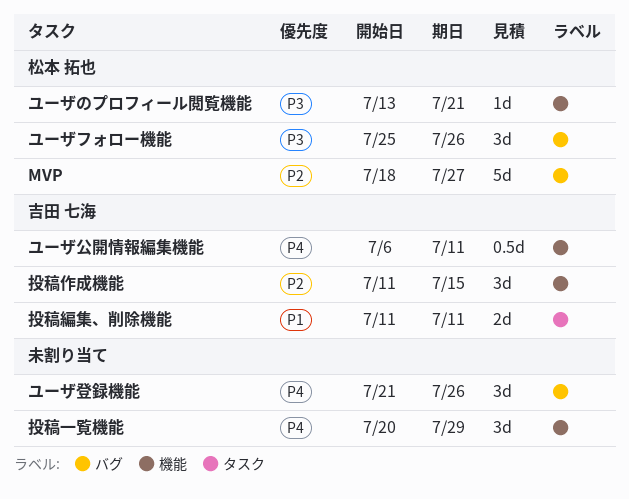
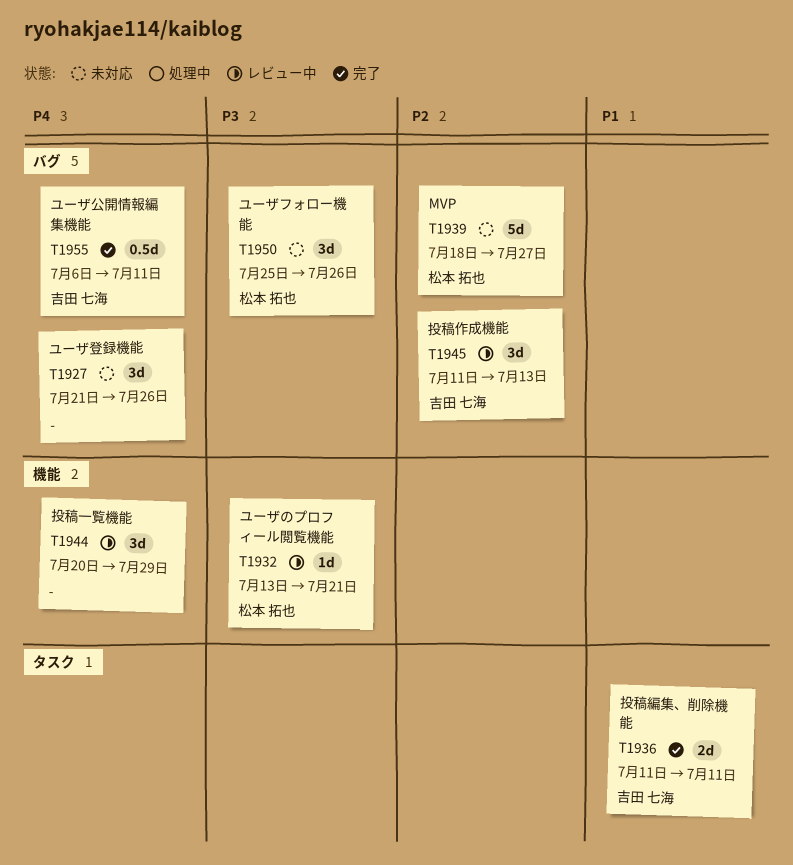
ユーザ公開情報編集機能, label: 機能 -> バグ
投稿作成機能, label: 機能 -> バグ
投稿作成機能, due: Jul 15 -> Jul 13

